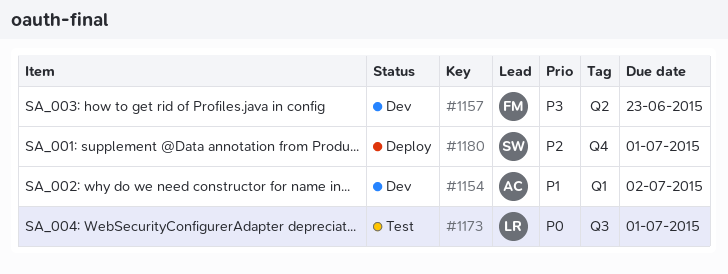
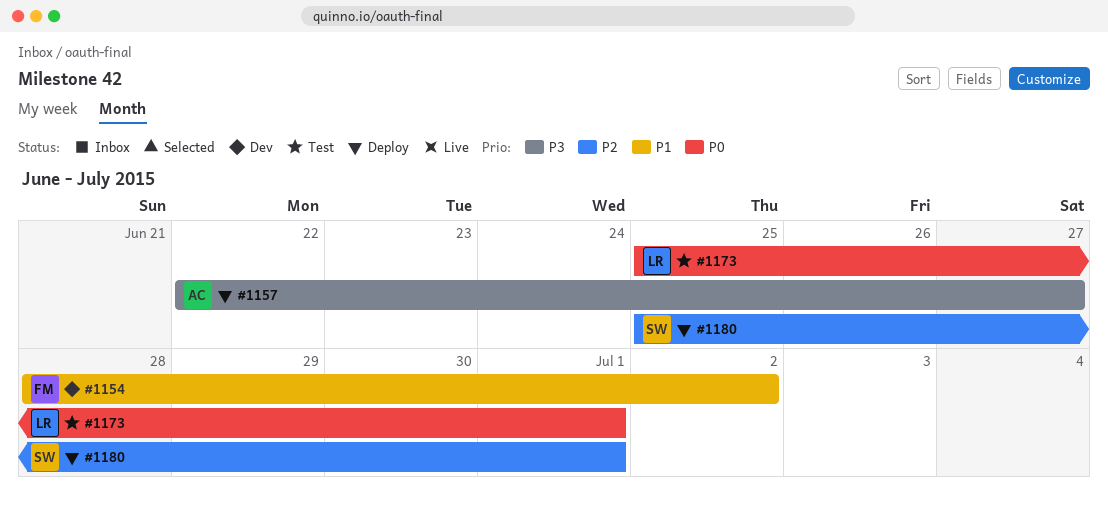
#1154, owner: AC -> FM
#1157, status: Dev -> Deploy
#1157, owner: FM -> AC
#1157, due: Jun 23 -> Jun 27

